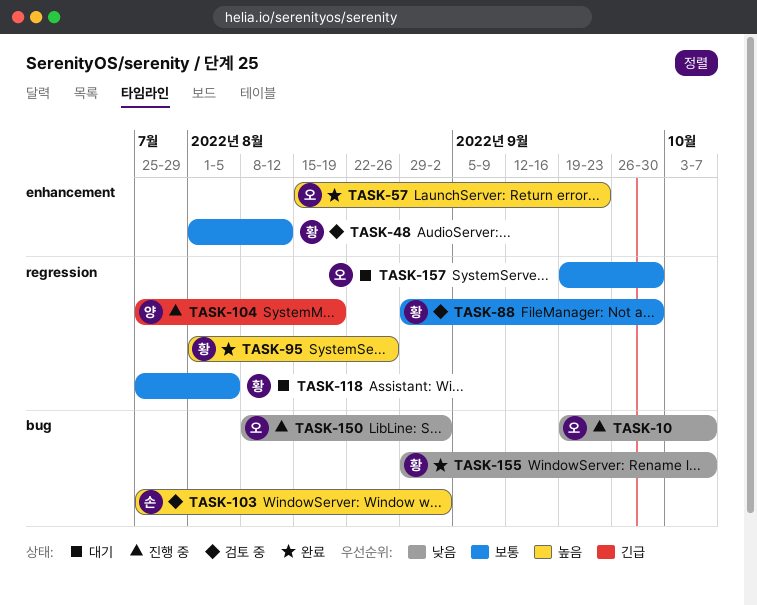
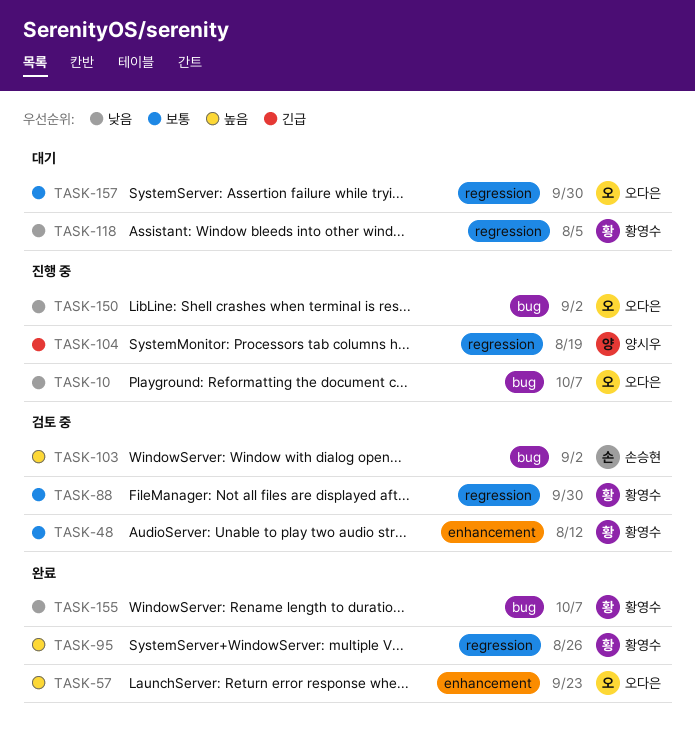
TASK-118, priority: 보통 -> 낮음

